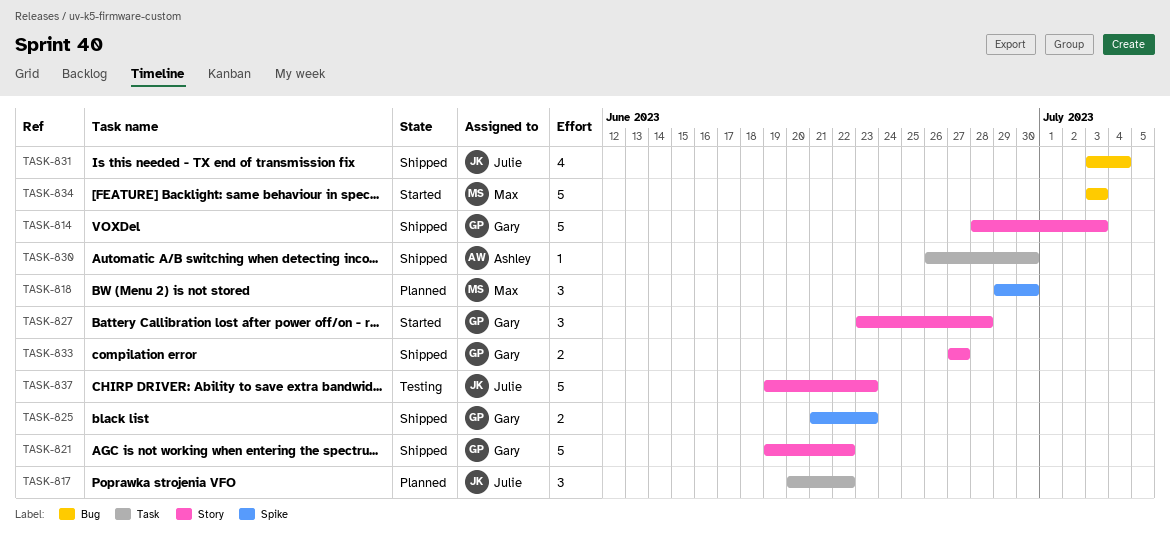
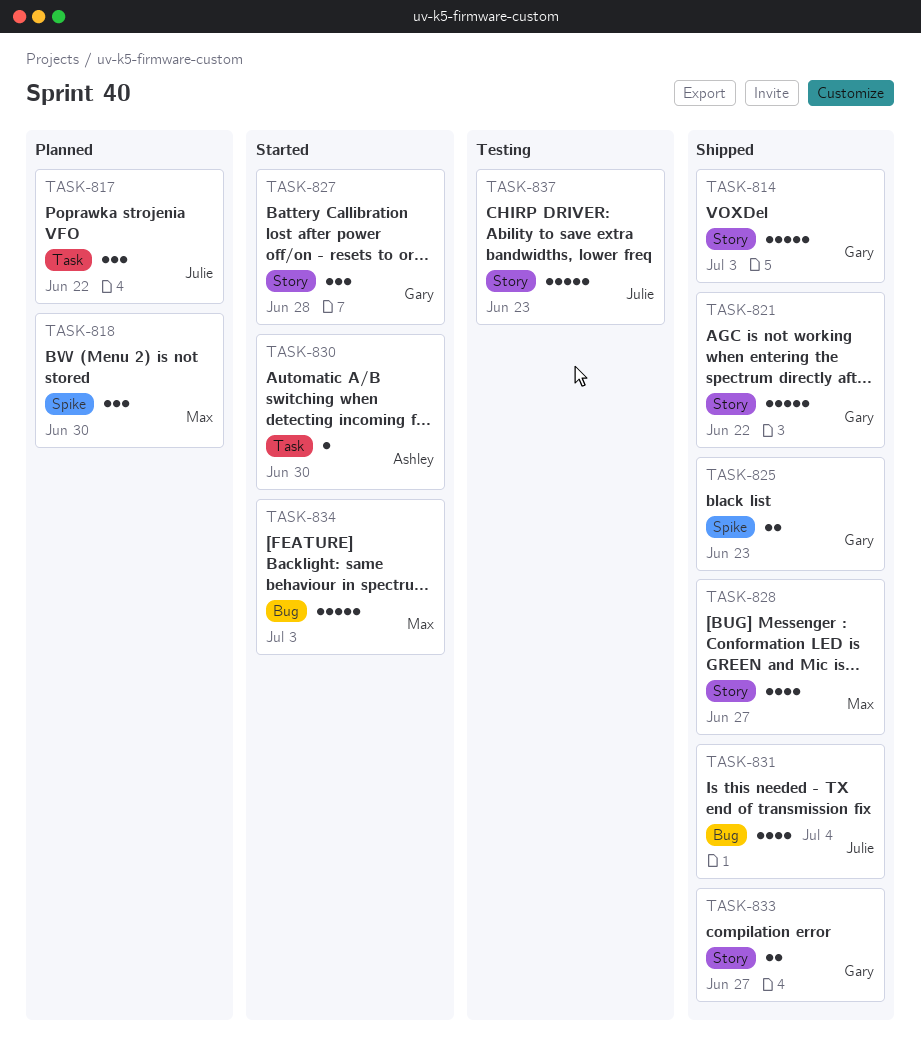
TASK-828: none -> present
TASK-830, status: Shipped -> Started

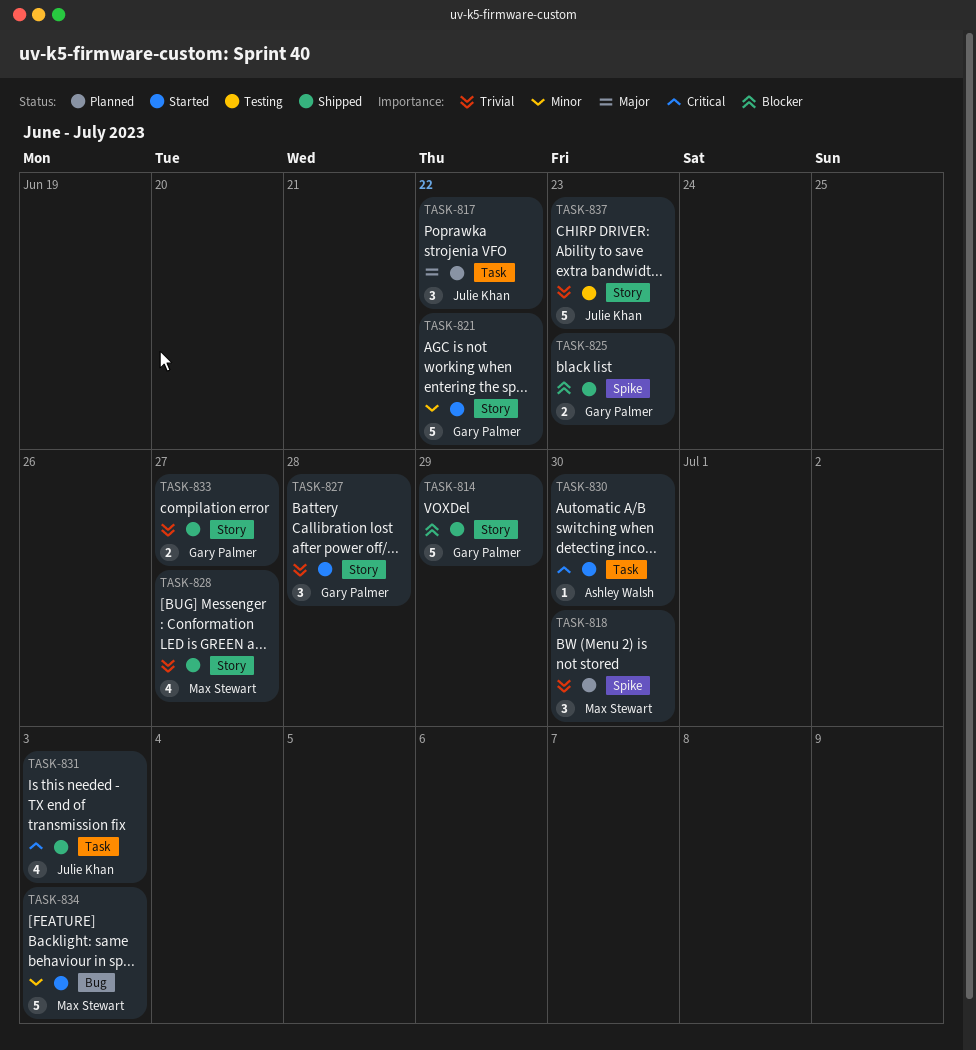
TASK-814, due: Jul 3 -> Jun 29
TASK-821, status: Shipped -> Started
TASK-831, label: Bug -> Task
TASK-831, due: Jul 4 -> Jul 3

